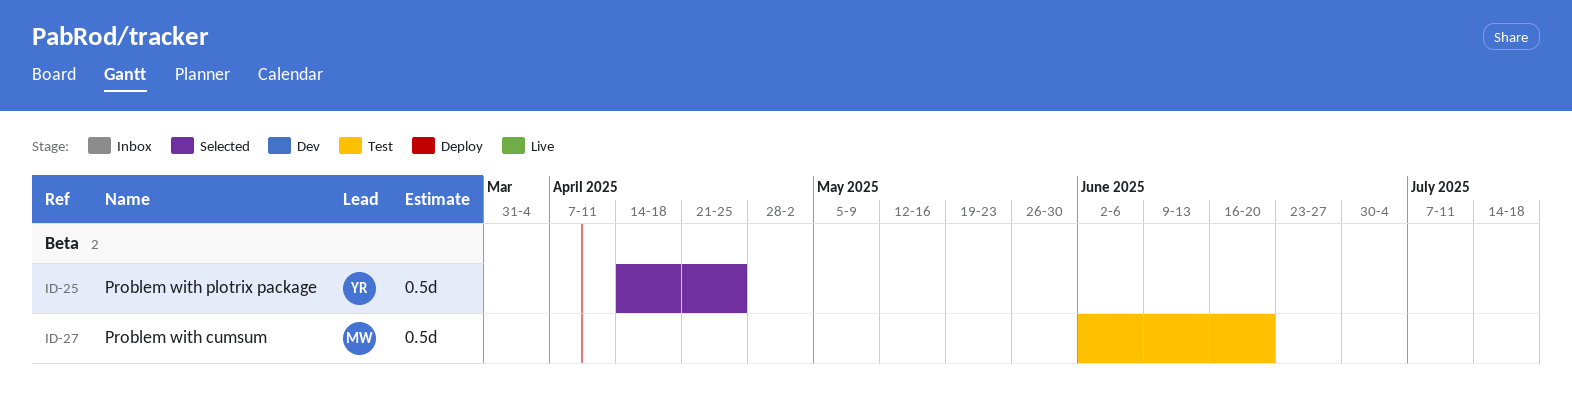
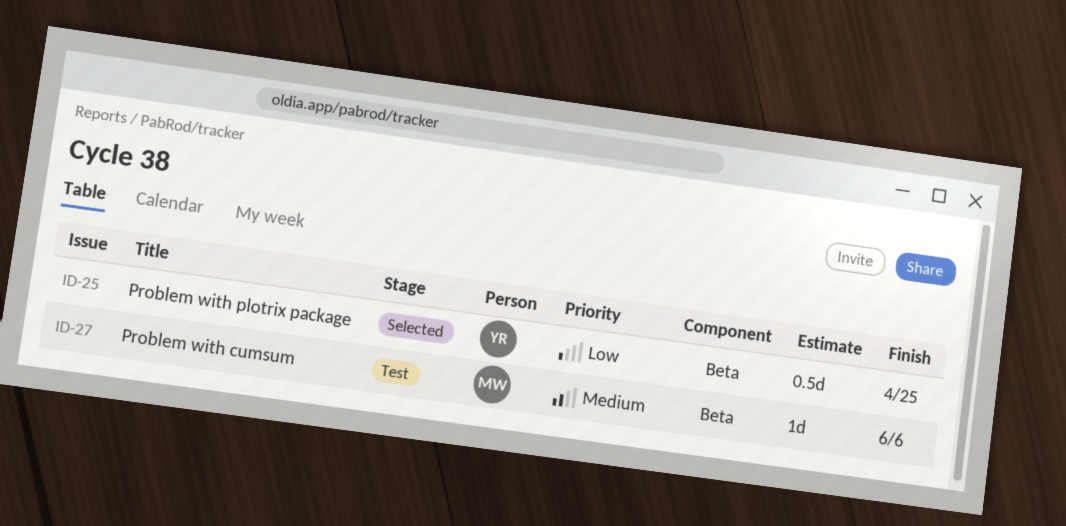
ID-27, estimate: 0.5d -> 1d
ID-27, due: Jun 20 -> Jun 6

